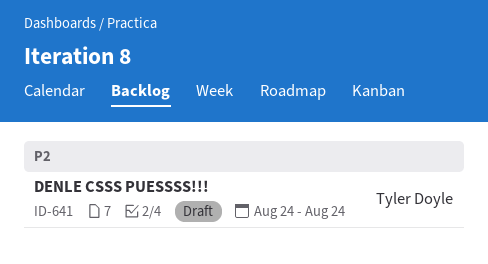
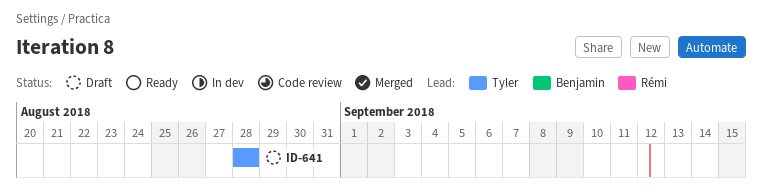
ID-641, start: Aug 24 -> Aug 28
ID-641, due: Aug 24 -> Aug 28

